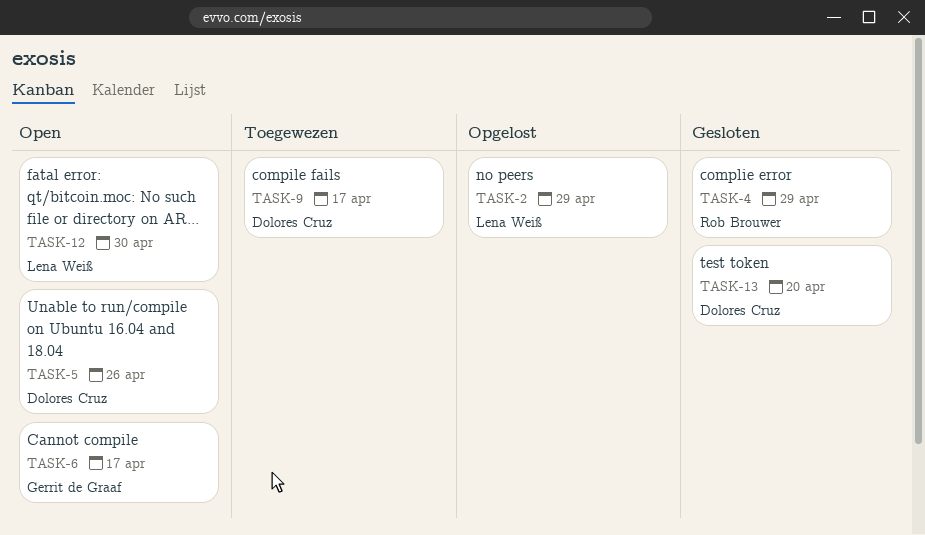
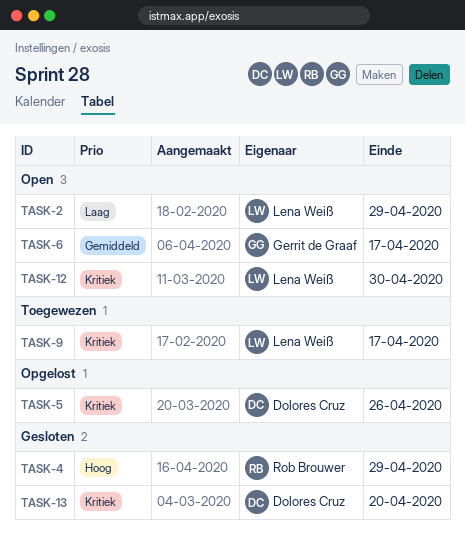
TASK-2, status: Opgelost -> Open
TASK-5, status: Open -> Opgelost
TASK-9, owner: Dolores Cruz -> Lena Weiß

